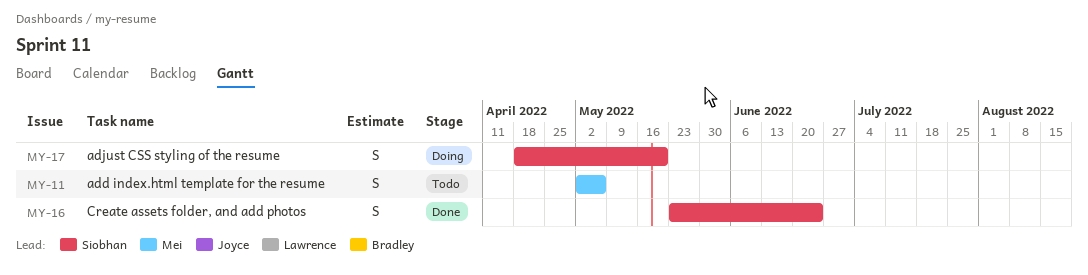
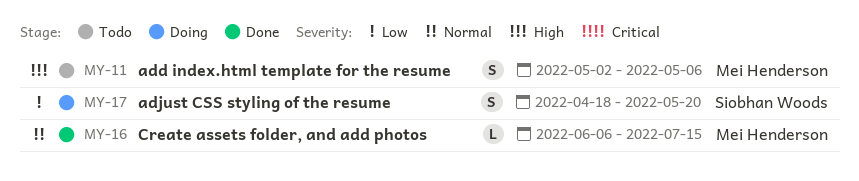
MY-16, owner: Siobhan Woods -> Mei Henderson
MY-16, estimate: S -> L
MY-16, start: May 23 -> Jun 6
MY-16, due: Jun 24 -> Jul 15

